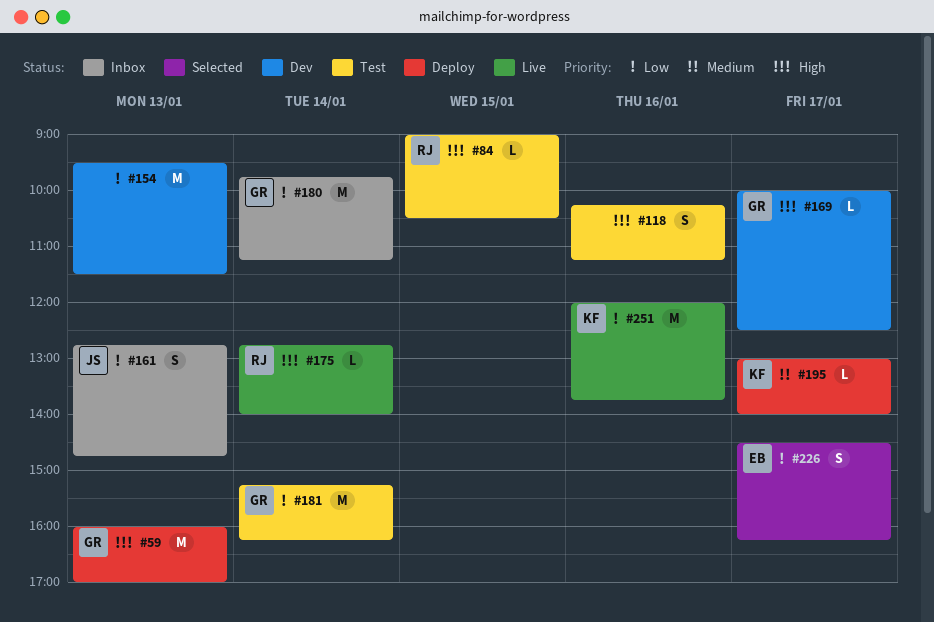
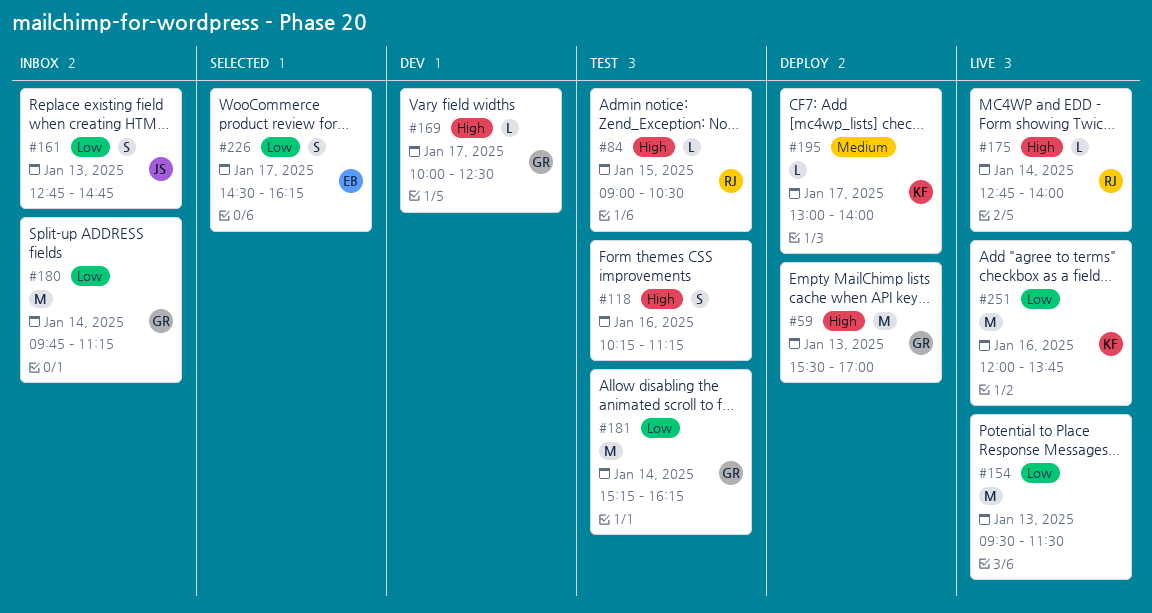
#59, begins: 16:00 -> 15:30
#154, status: Dev -> Live

